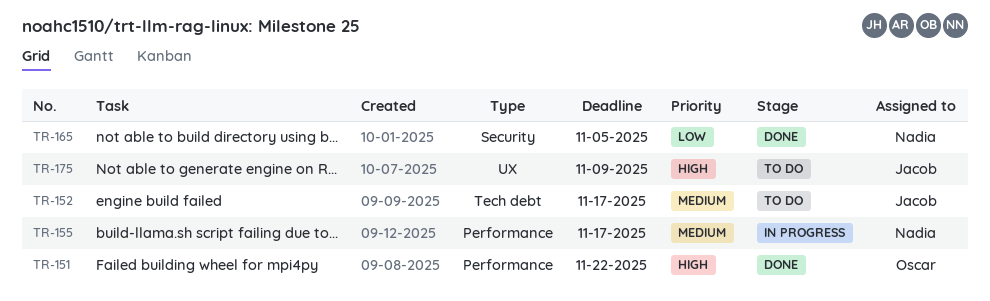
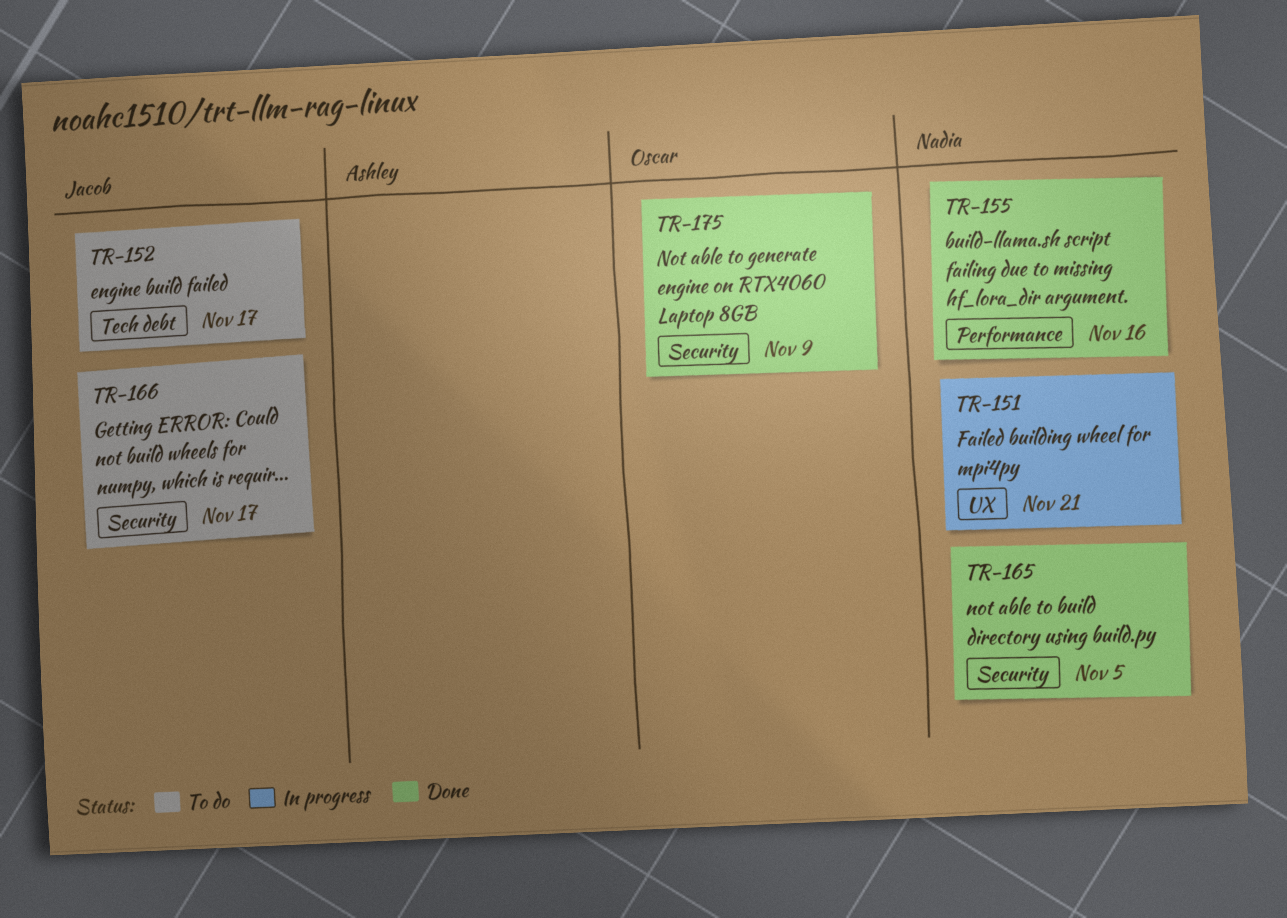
TR-151, status: Done -> In progress
TR-151, owner: Oscar -> Nadia
TR-151, label: Performance -> UX
TR-151, due: Nov 22 -> Nov 21
TR-155, status: In progress -> Done
TR-155, due: Nov 17 -> Nov 16
TR-166: none -> present
TR-175, status: To do -> Done
TR-175, owner: Jacob -> Oscar
TR-175, label: UX -> Security

